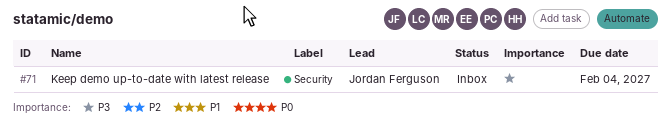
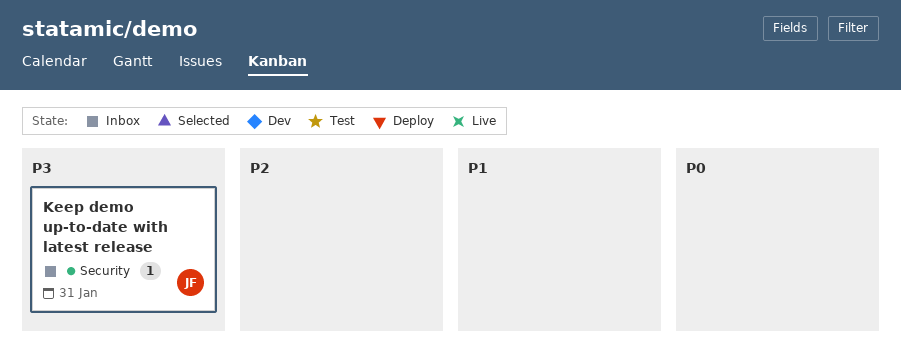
Keep demo up-to-date with latest release, due: Feb 4 -> Jan 31

